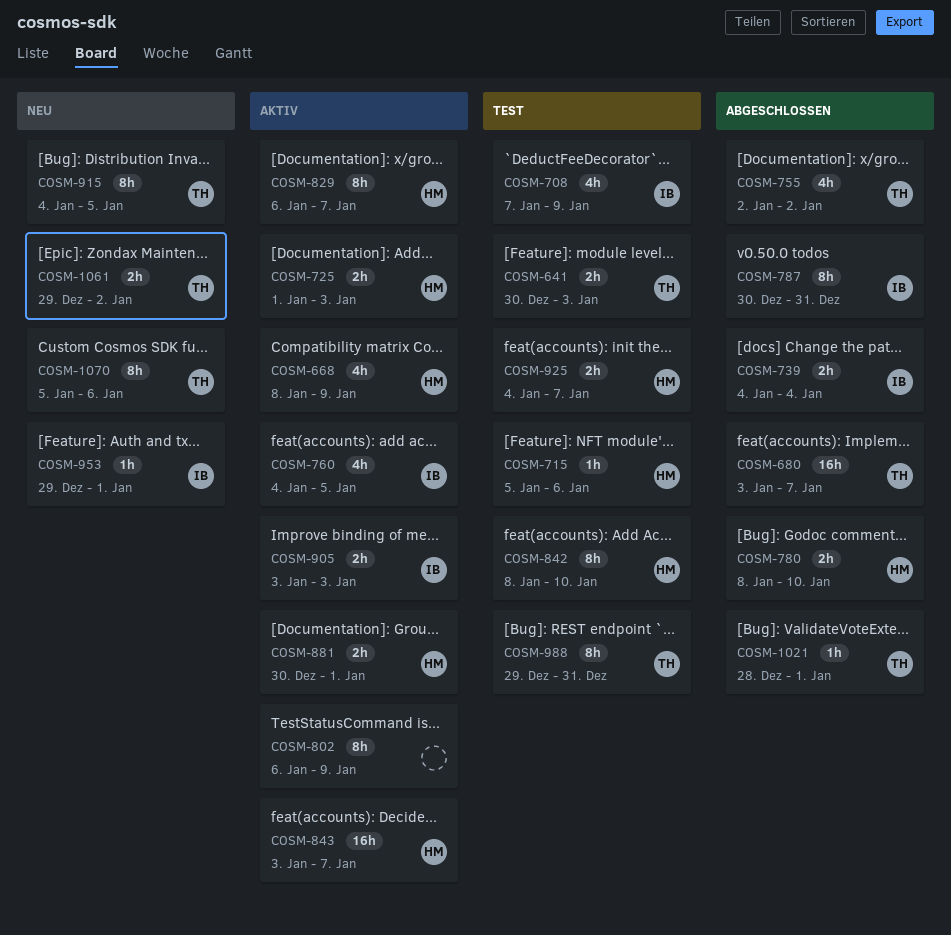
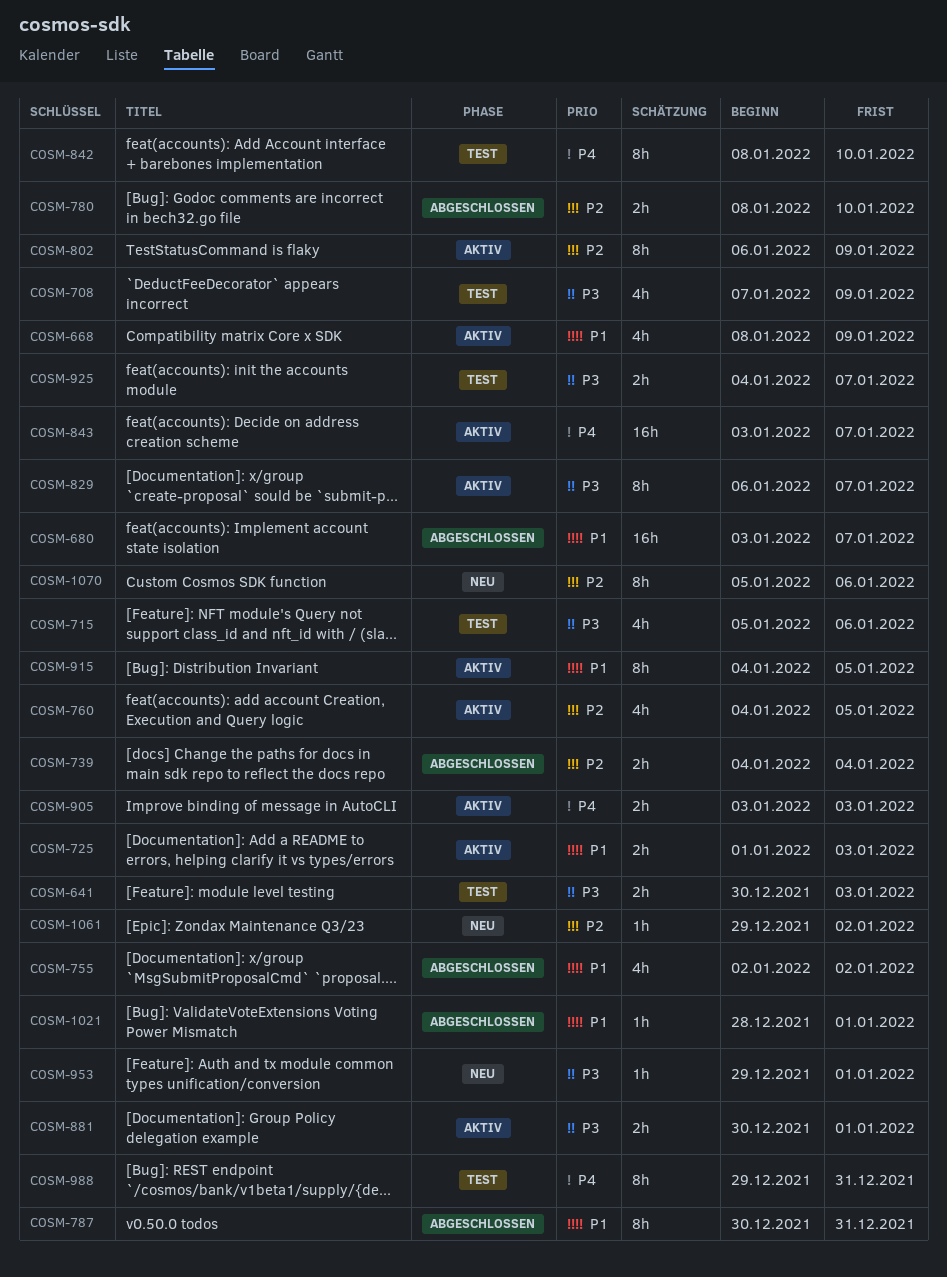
COSM-715, estimate: 1h -> 4h
COSM-915, status: Neu -> Aktiv
COSM-1061, estimate: 2h -> 1h

